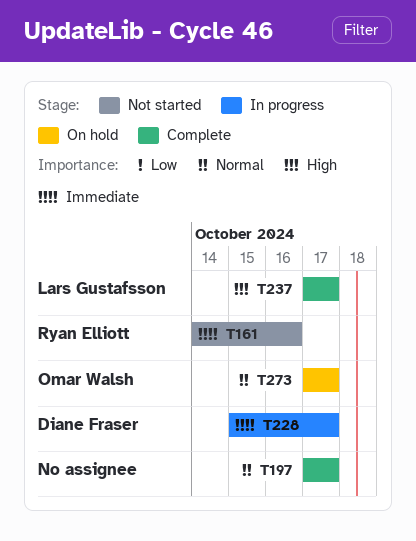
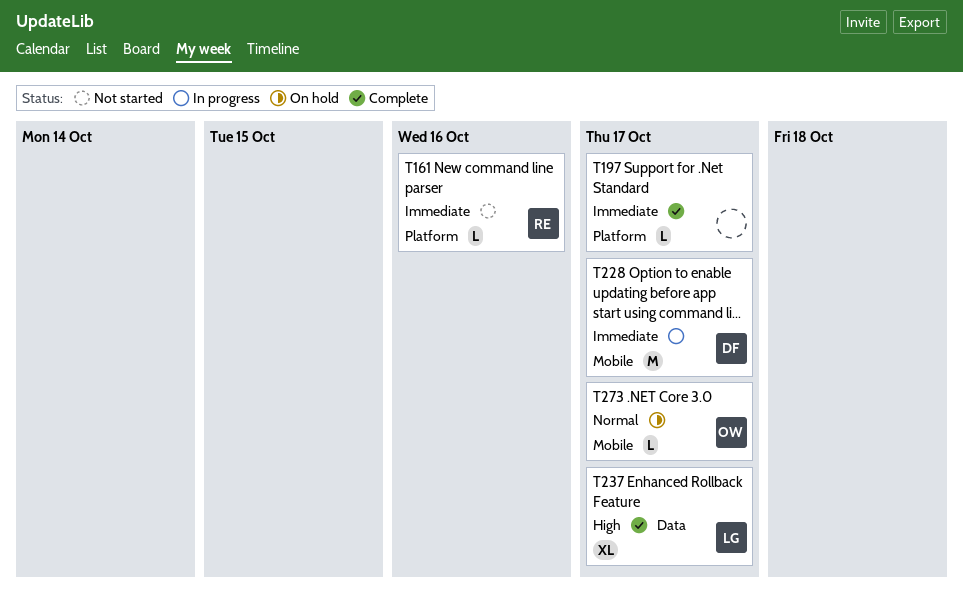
T197, priority: Normal -> Immediate

